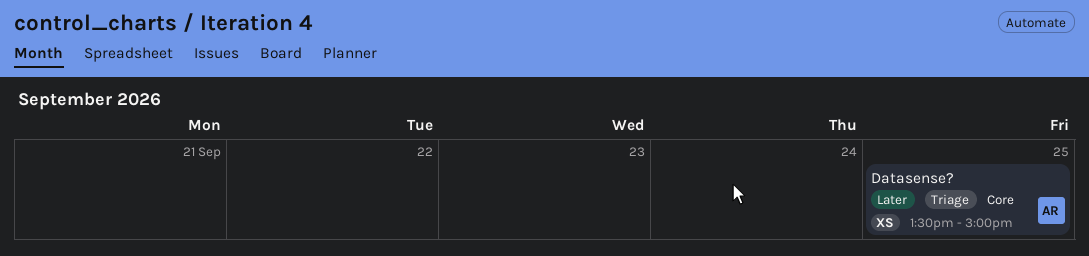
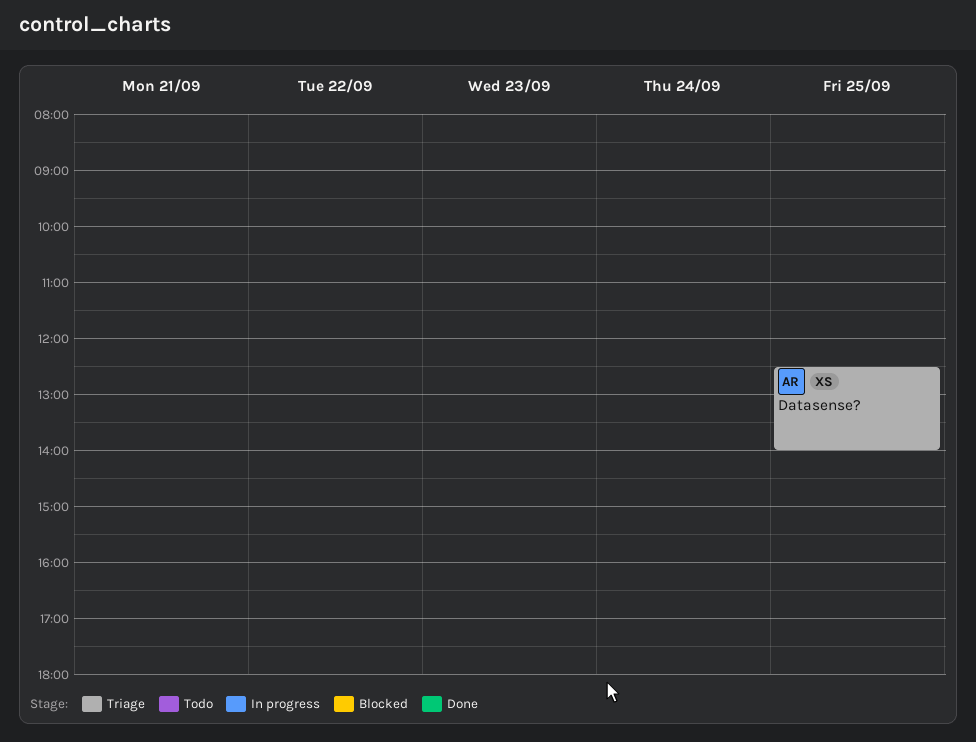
Datasense?, begins: 13:30 -> 12:30
Datasense?, ends: 15:00 -> 14:00

